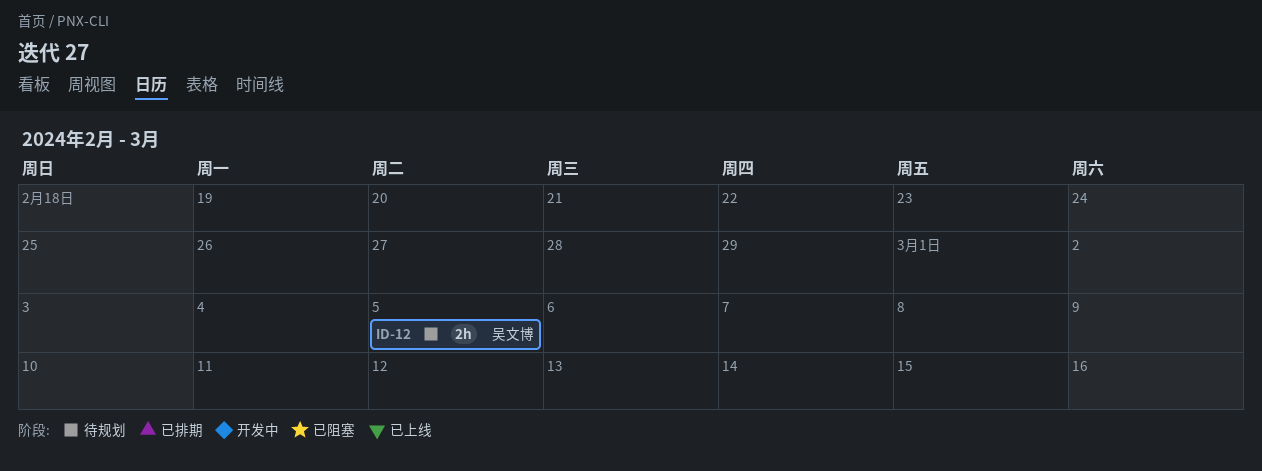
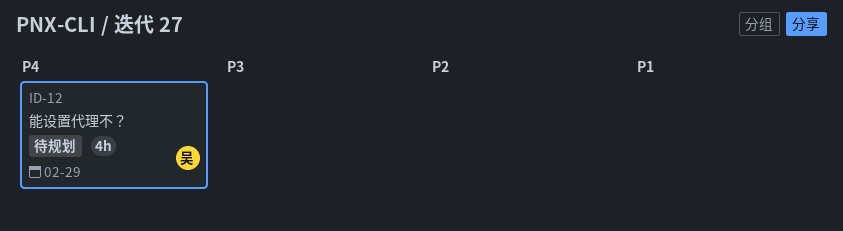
ID-12, estimate: 2h -> 4h
ID-12, due: Mar 5 -> Feb 29

